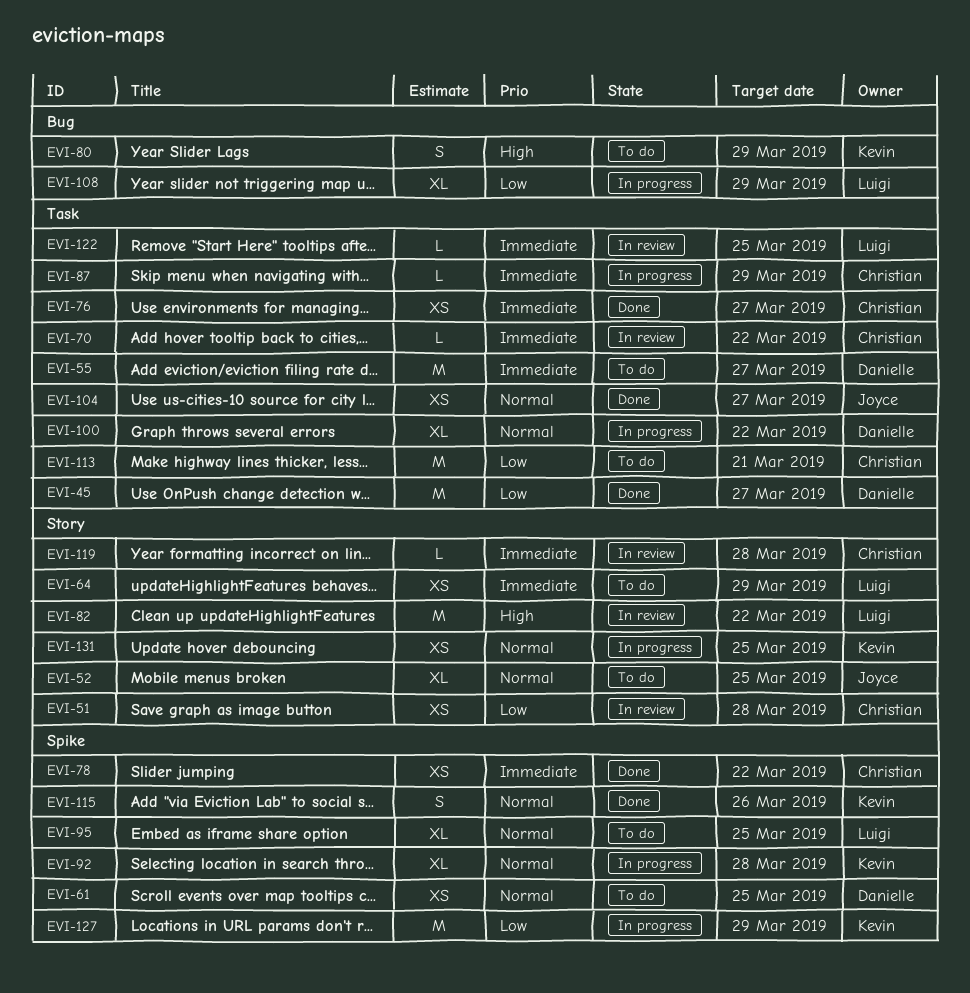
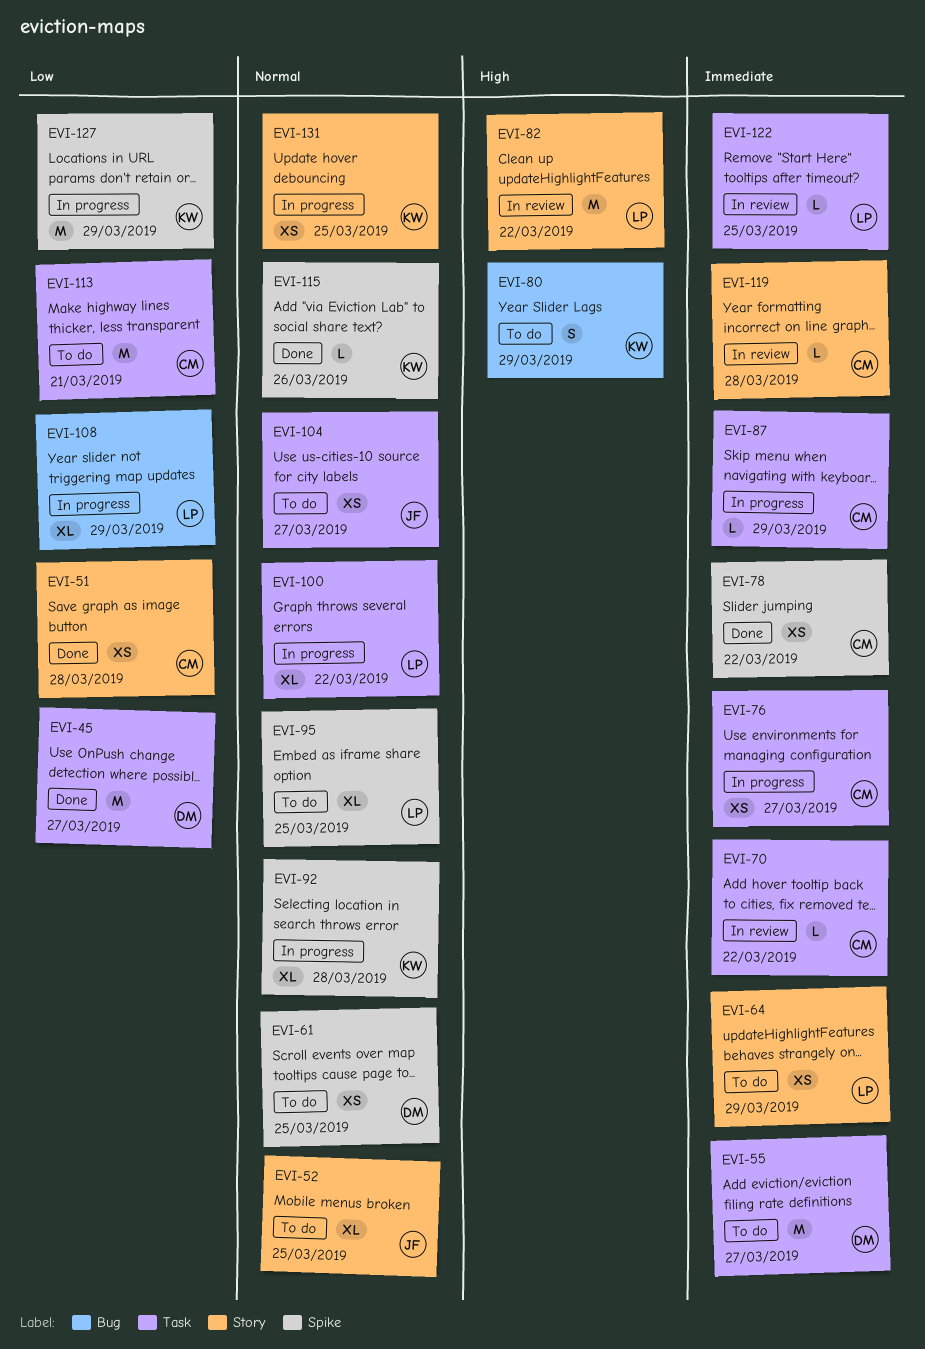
EVI-51, status: In review -> Done
EVI-76, status: Done -> In progress
EVI-100, owner: Danielle -> Luigi
EVI-104, status: Done -> To do
EVI-115, estimate: S -> L

